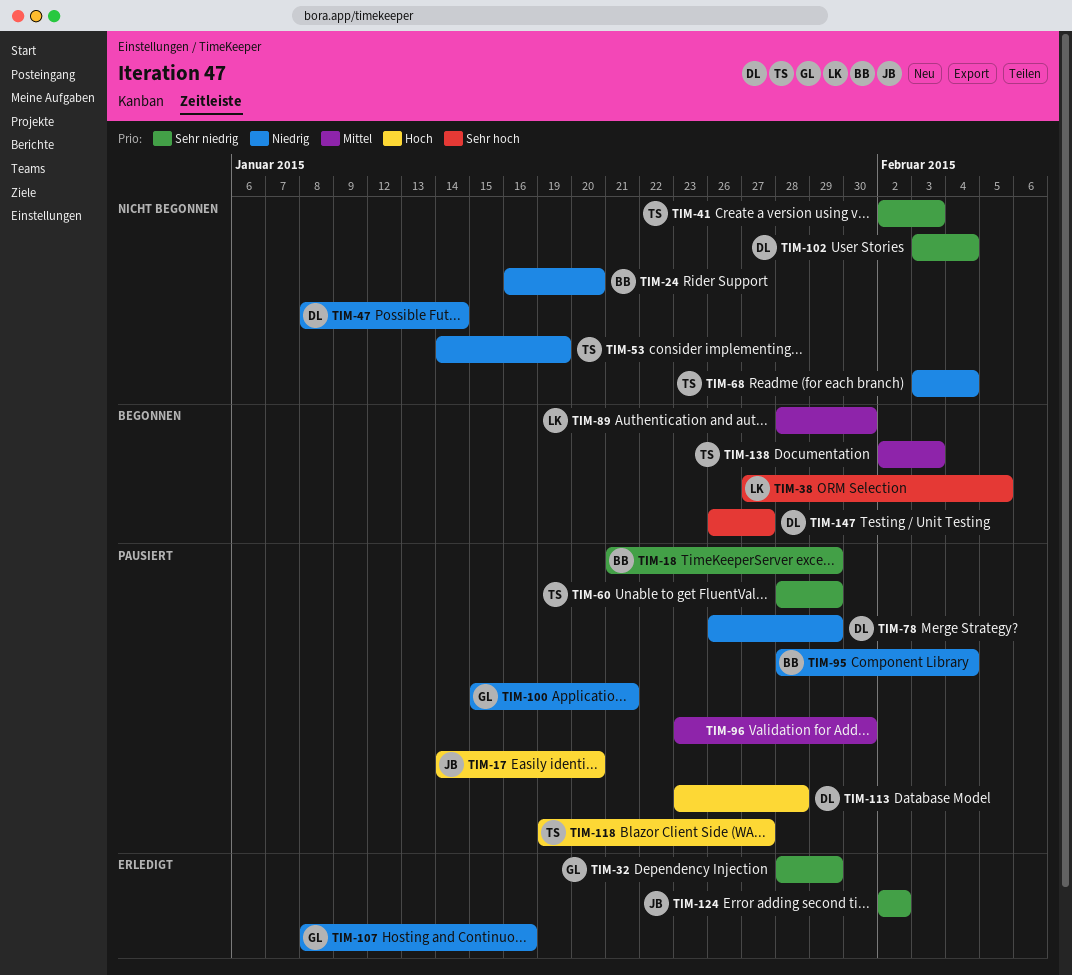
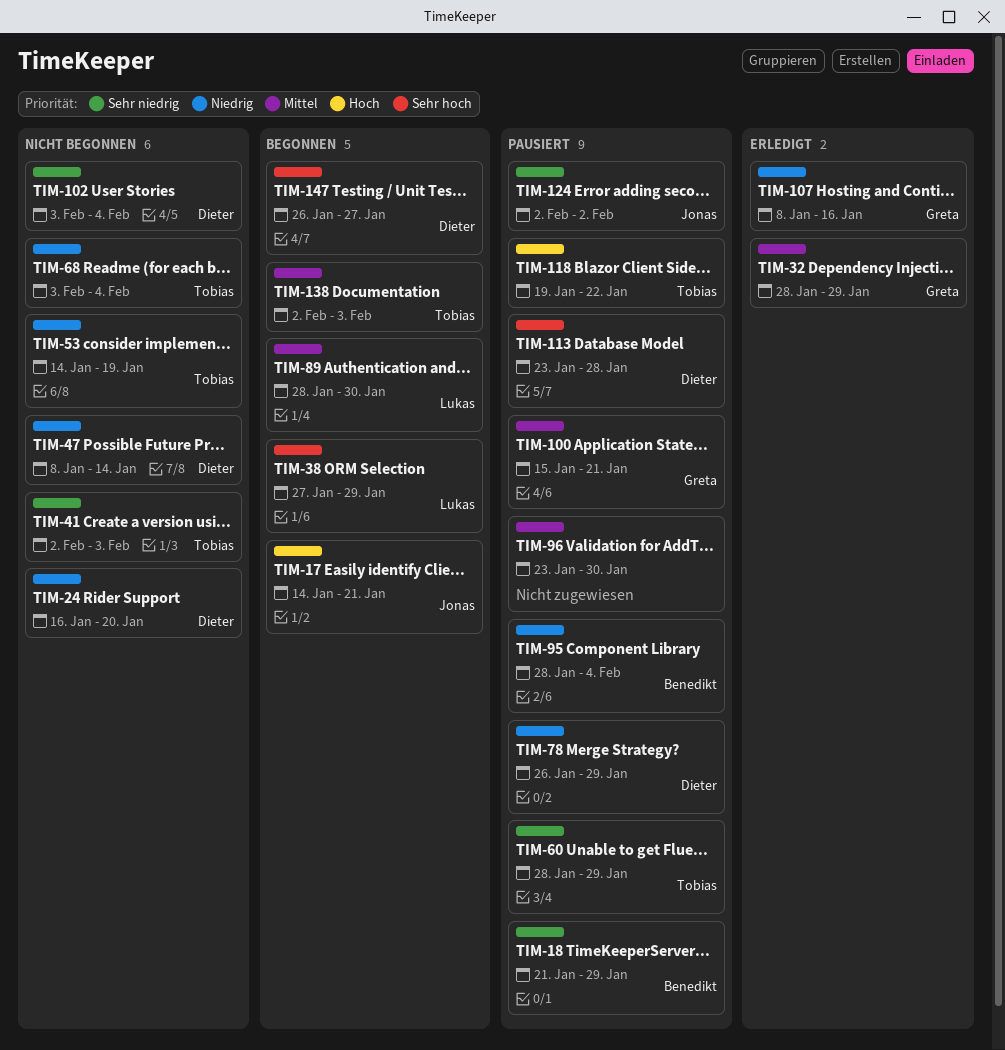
TIM-17, status: Pausiert -> Begonnen
TIM-17, due: Jan 20 -> Jan 21
TIM-24, owner: Benedikt -> Dieter
TIM-32, priority: Sehr niedrig -> Mittel
TIM-38, due: Feb 5 -> Jan 29
TIM-100, priority: Niedrig -> Mittel
TIM-113, priority: Hoch -> Sehr hoch
TIM-118, due: Jan 27 -> Jan 22
TIM-124, status: Erledigt -> Pausiert

